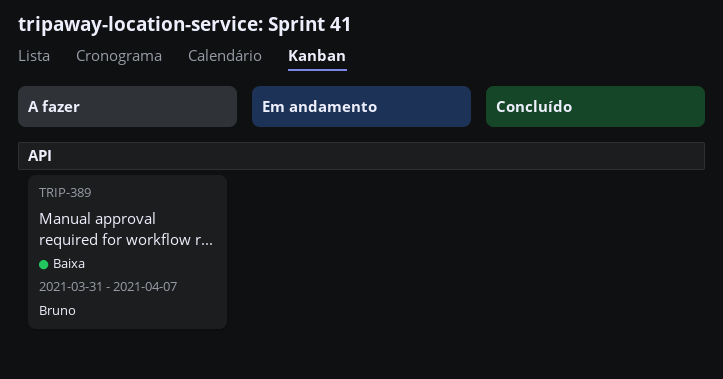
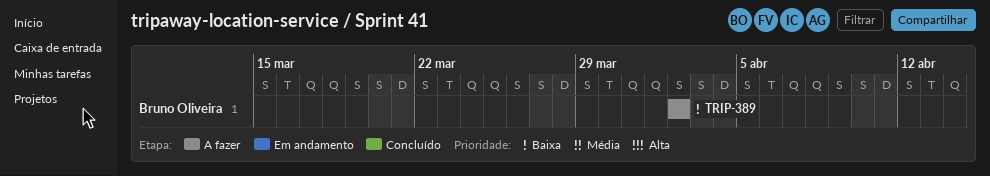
TRIP-389, start: Mar 31 -> Apr 2
TRIP-389, due: Apr 7 -> Apr 2

